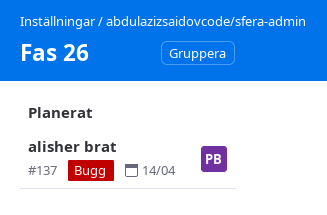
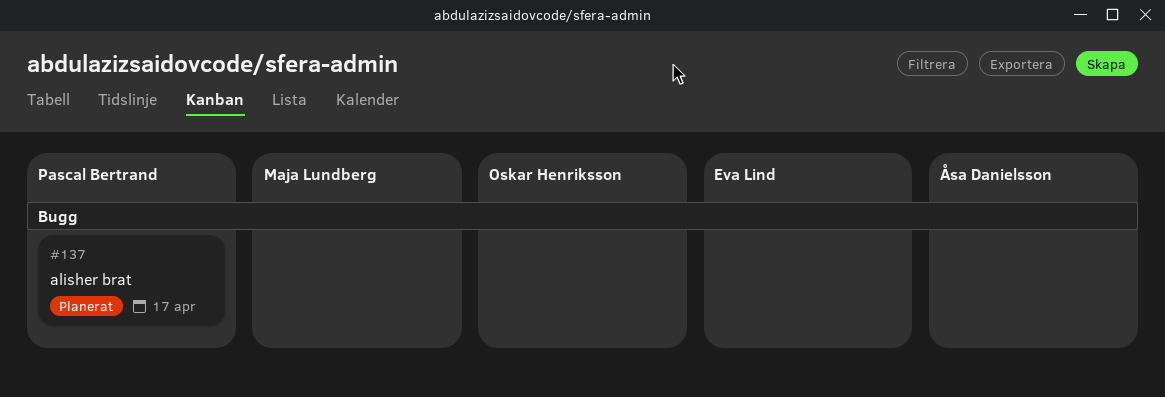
#137, due: Apr 14 -> Apr 17

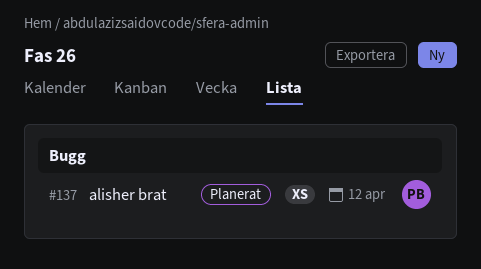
#137, due: Apr 17 -> Apr 12

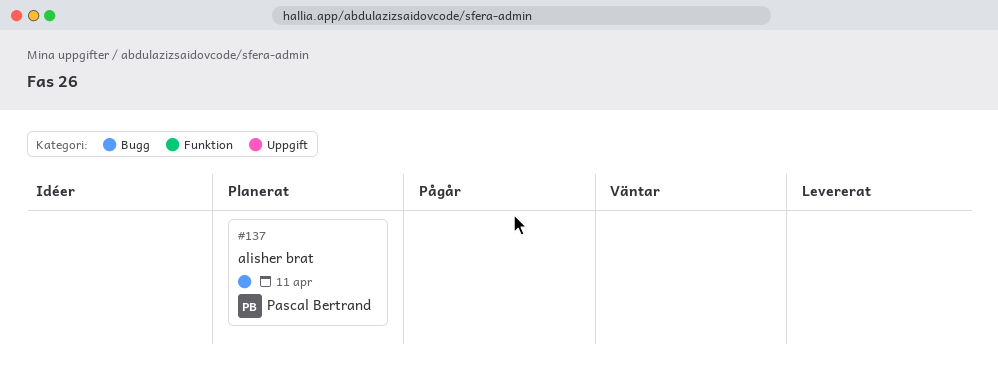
#137, due: Apr 12 -> Apr 11

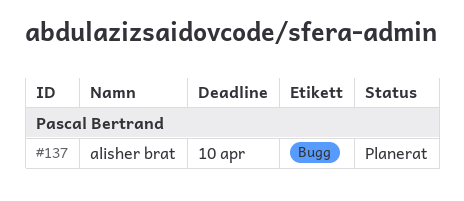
#137, due: Apr 11 -> Apr 10

